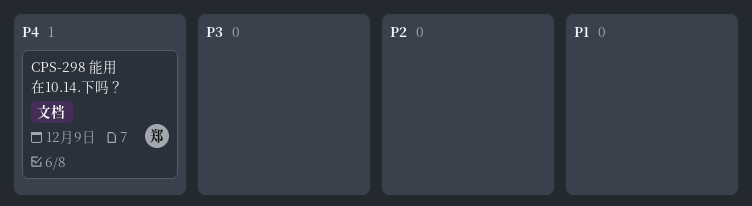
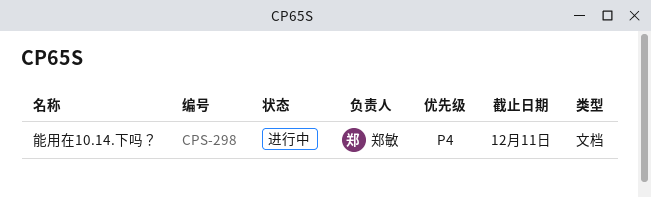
CPS-298, due: Dec 9 -> Dec 11

